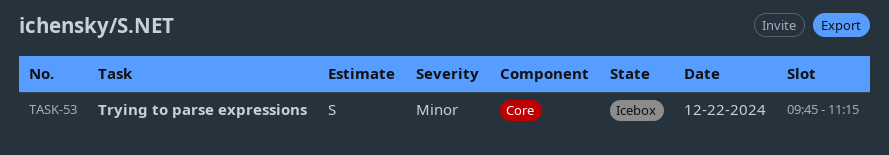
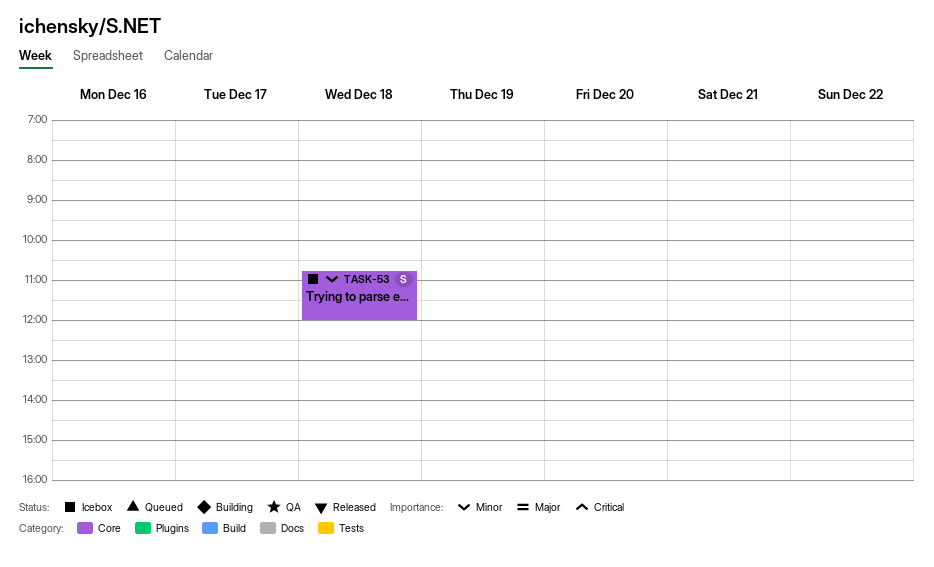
TASK-53, day: Dec 22 -> Dec 18
TASK-53, begins: 09:45 -> 10:45
TASK-53, ends: 11:15 -> 12:00

